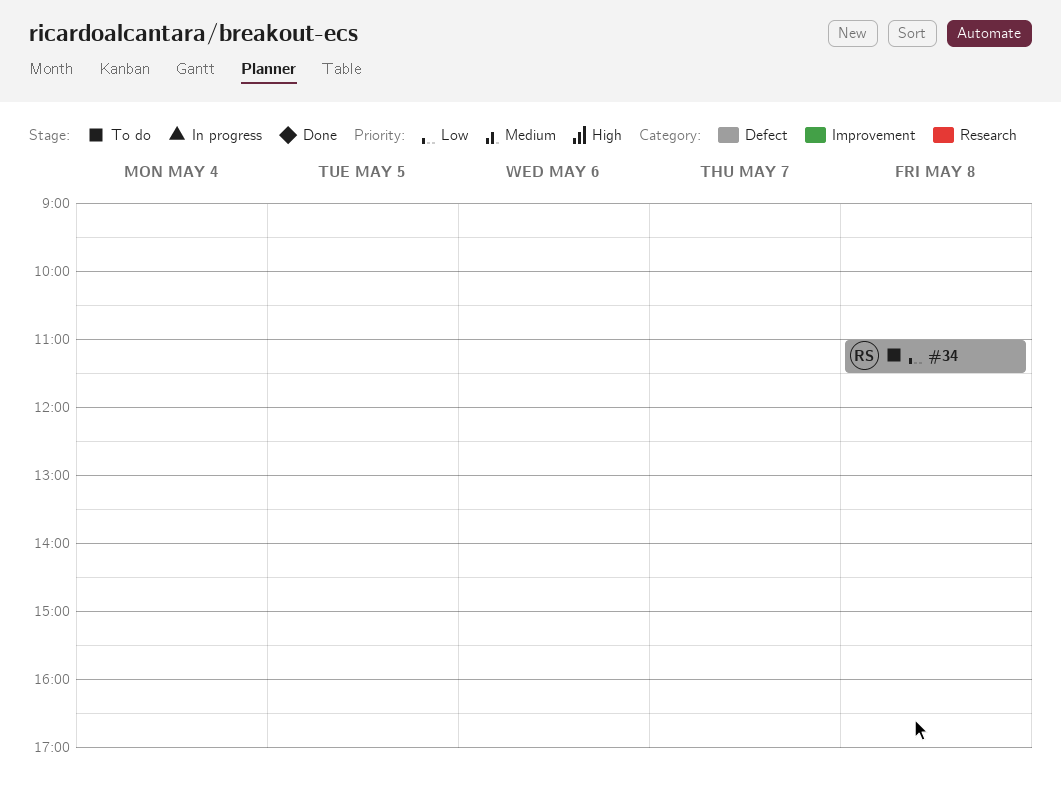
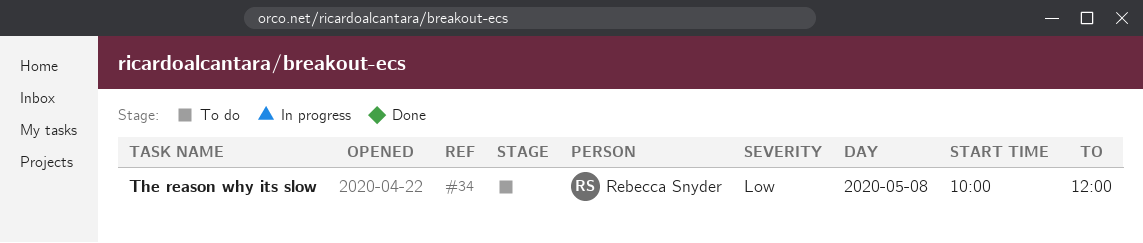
#34, begins: 11:00 -> 10:00
#34, ends: 11:30 -> 12:00

